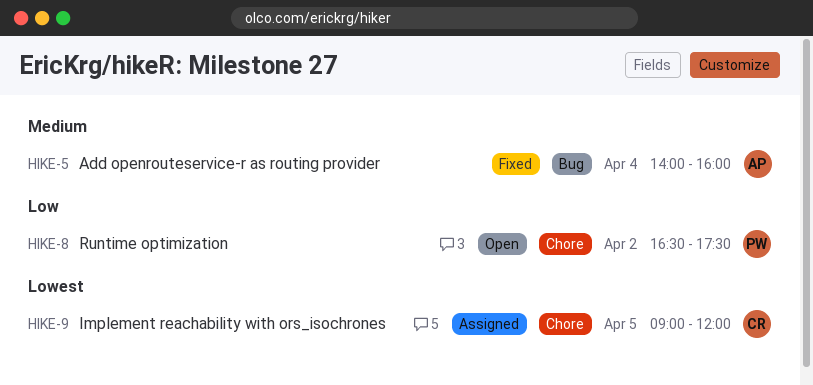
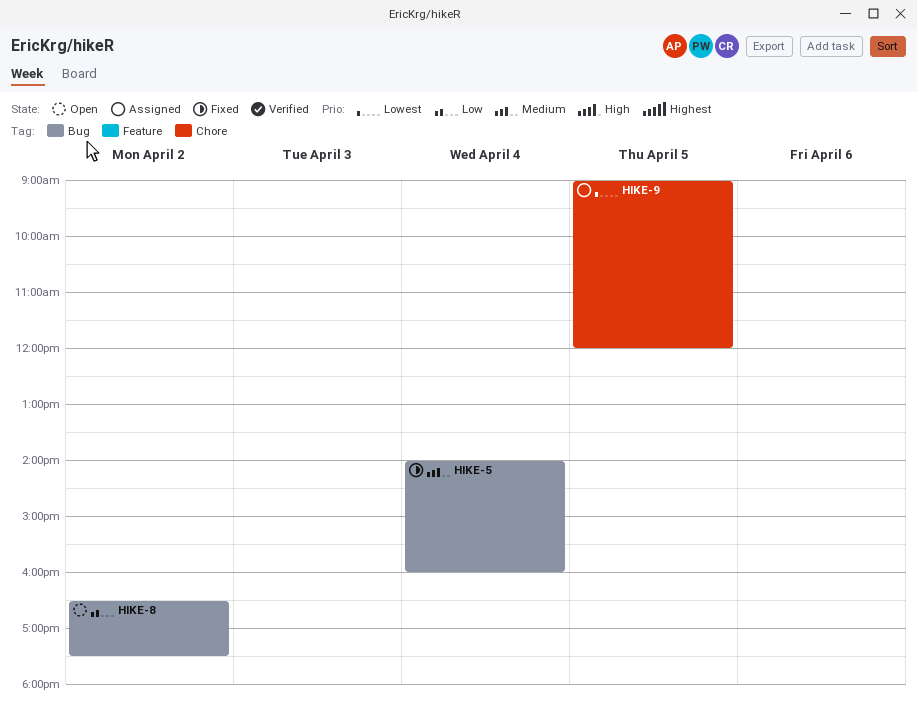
HIKE-8, label: Chore -> Bug

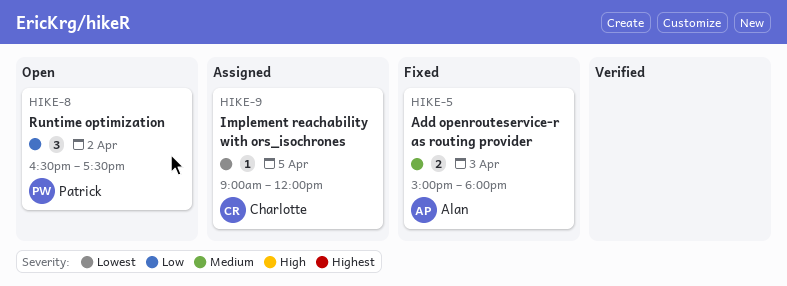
HIKE-5, day: Apr 4 -> Apr 3
HIKE-5, begins: 14:00 -> 15:00
HIKE-5, ends: 16:00 -> 18:00

